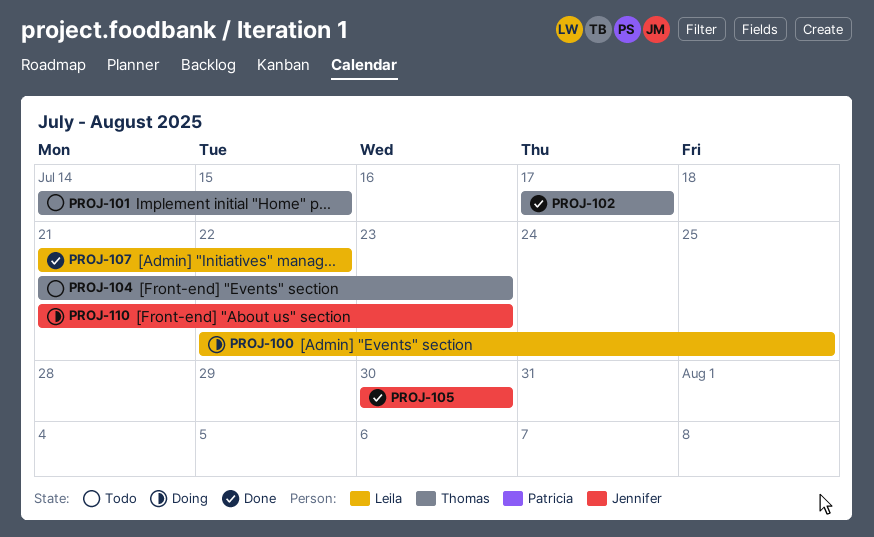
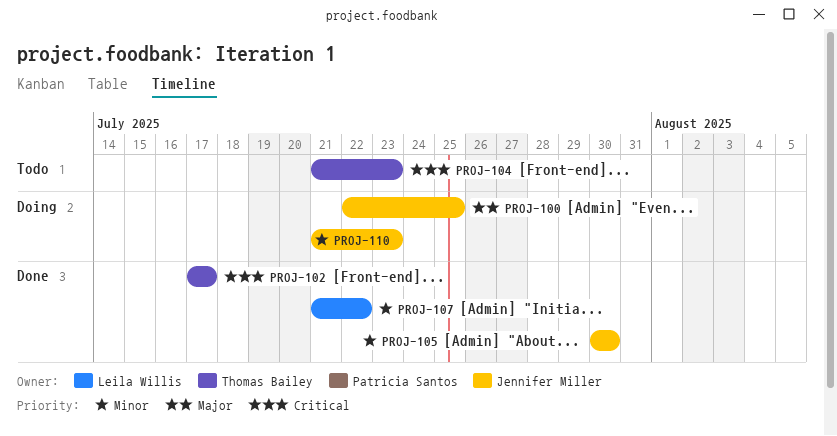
PROJ-100, owner: Leila Willis -> Jennifer Miller
PROJ-101: present -> none

